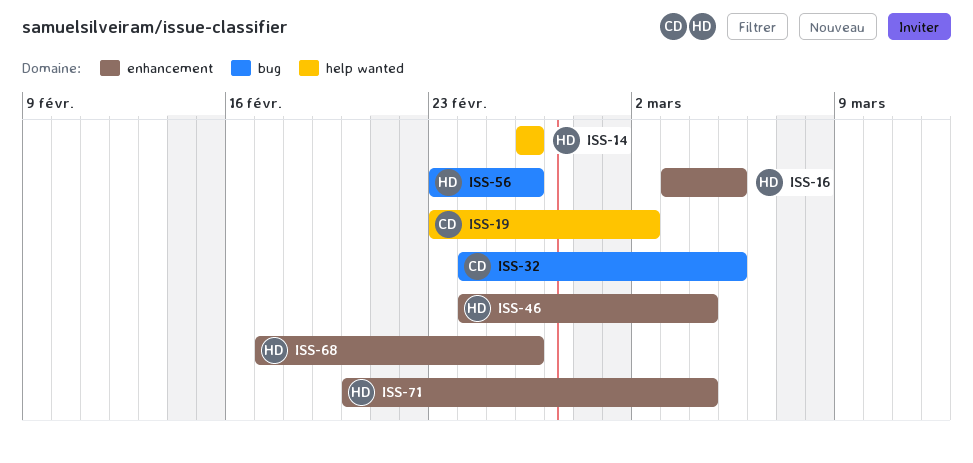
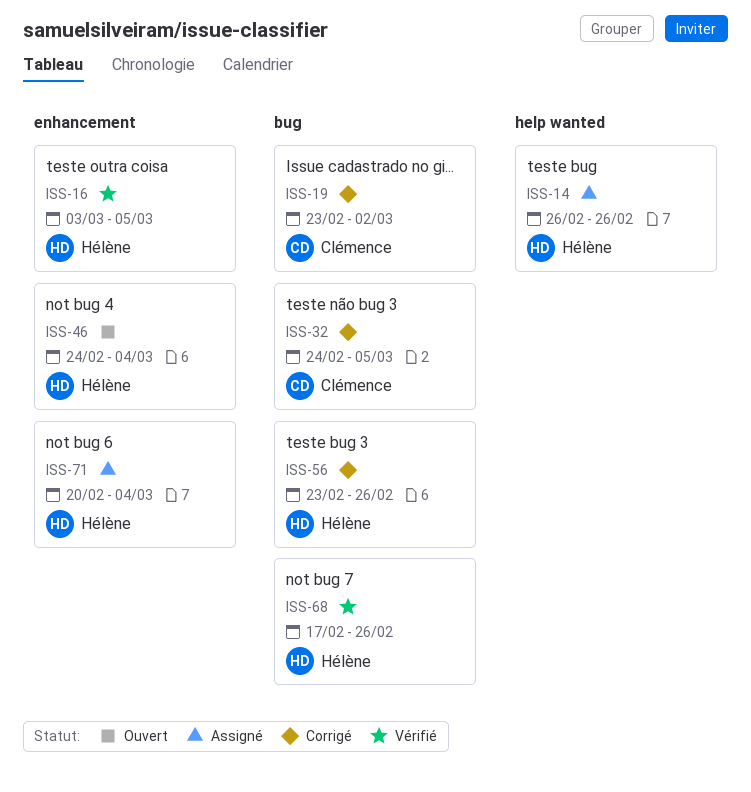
ISS-19, label: help wanted -> bug
ISS-68, label: enhancement -> bug

